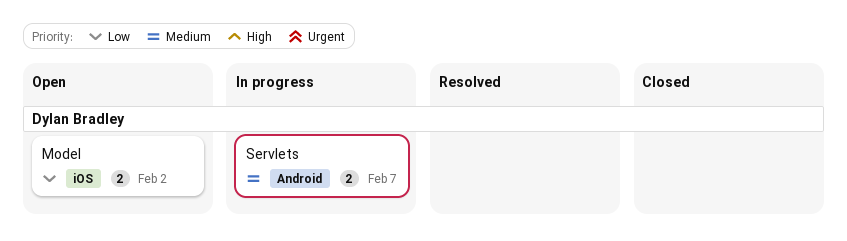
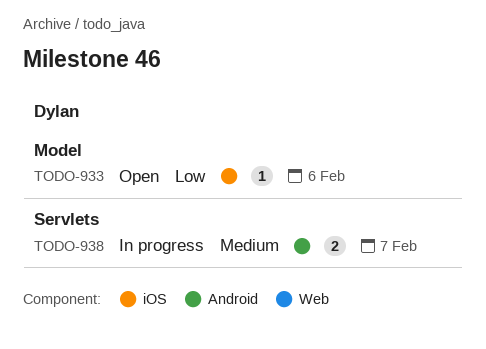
Model, estimate: 2 -> 1
Model, due: Feb 2 -> Feb 6

